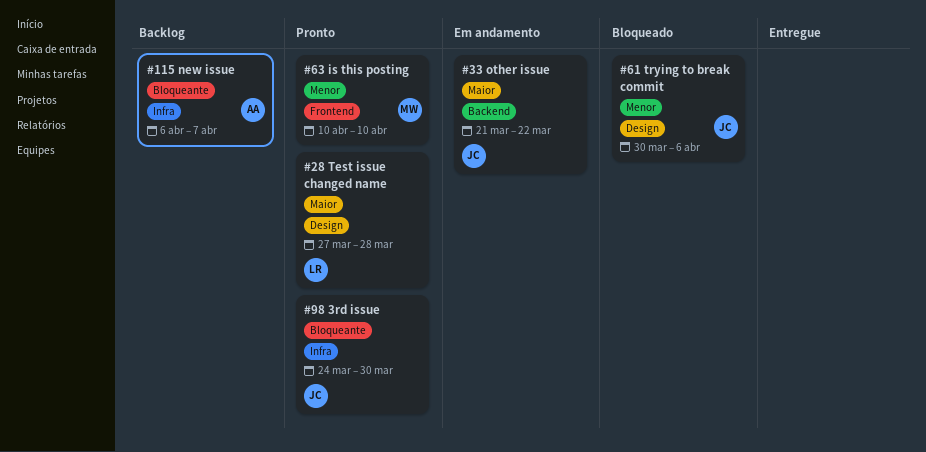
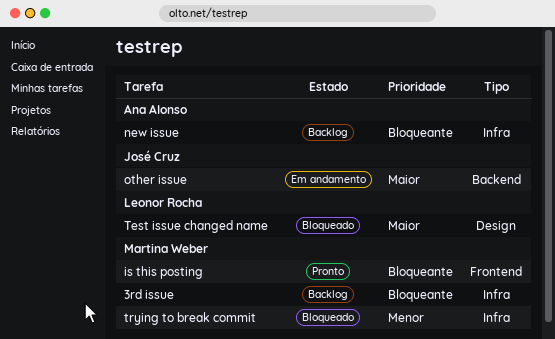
3rd issue, status: Pronto -> Backlog
3rd issue, owner: José Cruz -> Martina Weber
is this posting, priority: Menor -> Bloqueante
Test issue changed name, status: Pronto -> Bloqueado
trying to break commit, owner: José Cruz -> Martina Weber
trying to break commit, label: Design -> Infra

